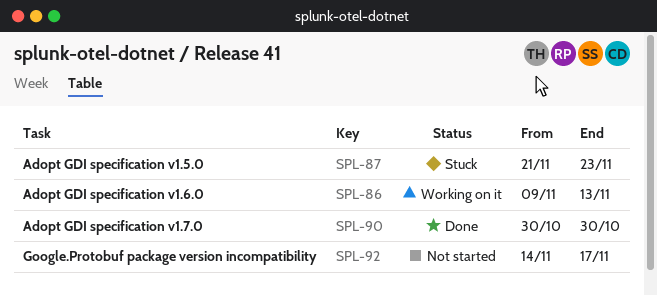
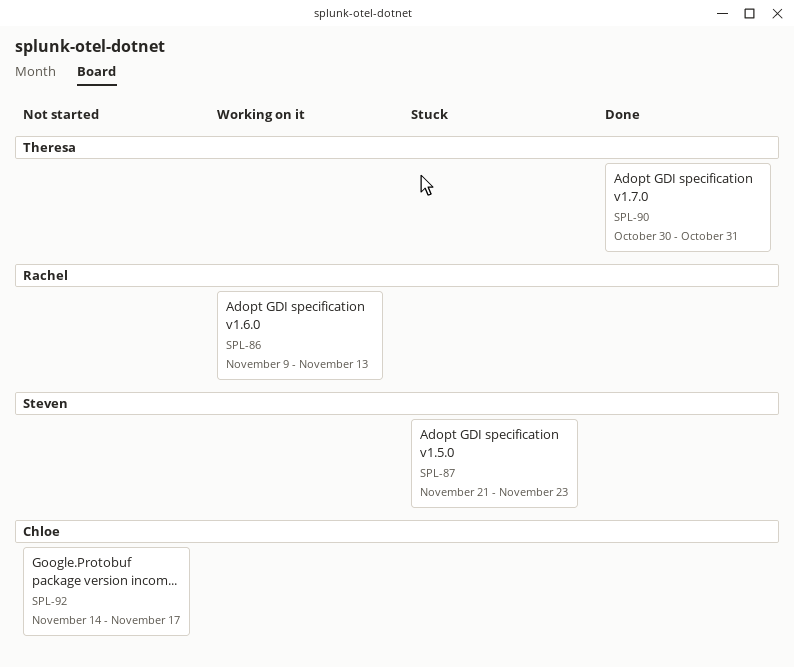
SPL-90, due: Oct 30 -> Oct 31

